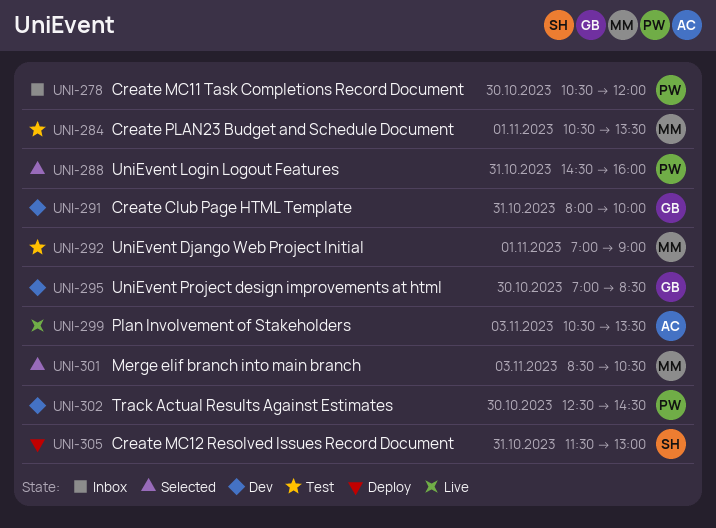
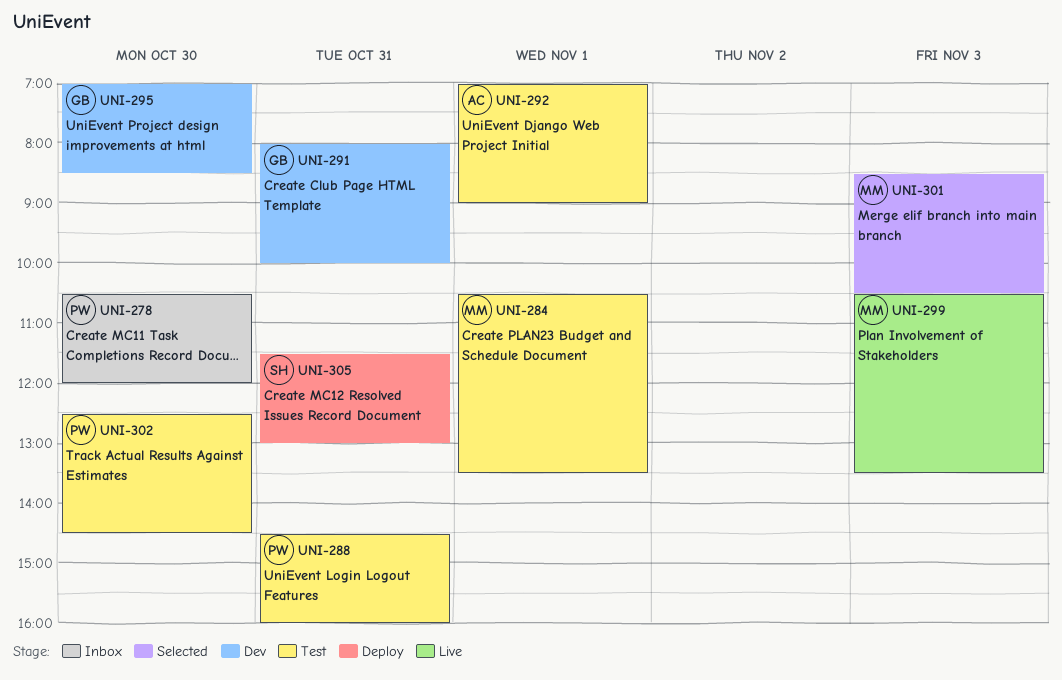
UNI-288, status: Selected -> Test
UNI-292, owner: MM -> AC
UNI-299, owner: AC -> MM
UNI-302, status: Dev -> Test

